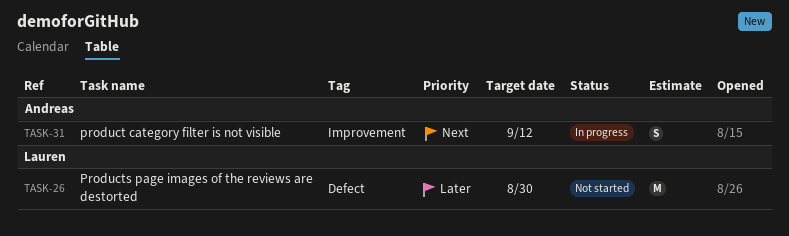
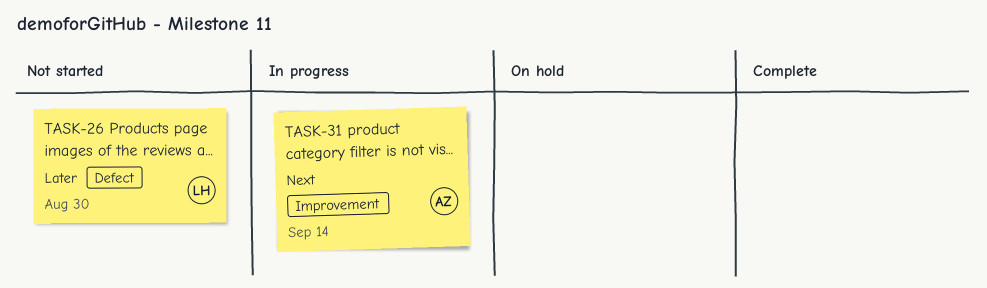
TASK-31, due: Sep 12 -> Sep 14

